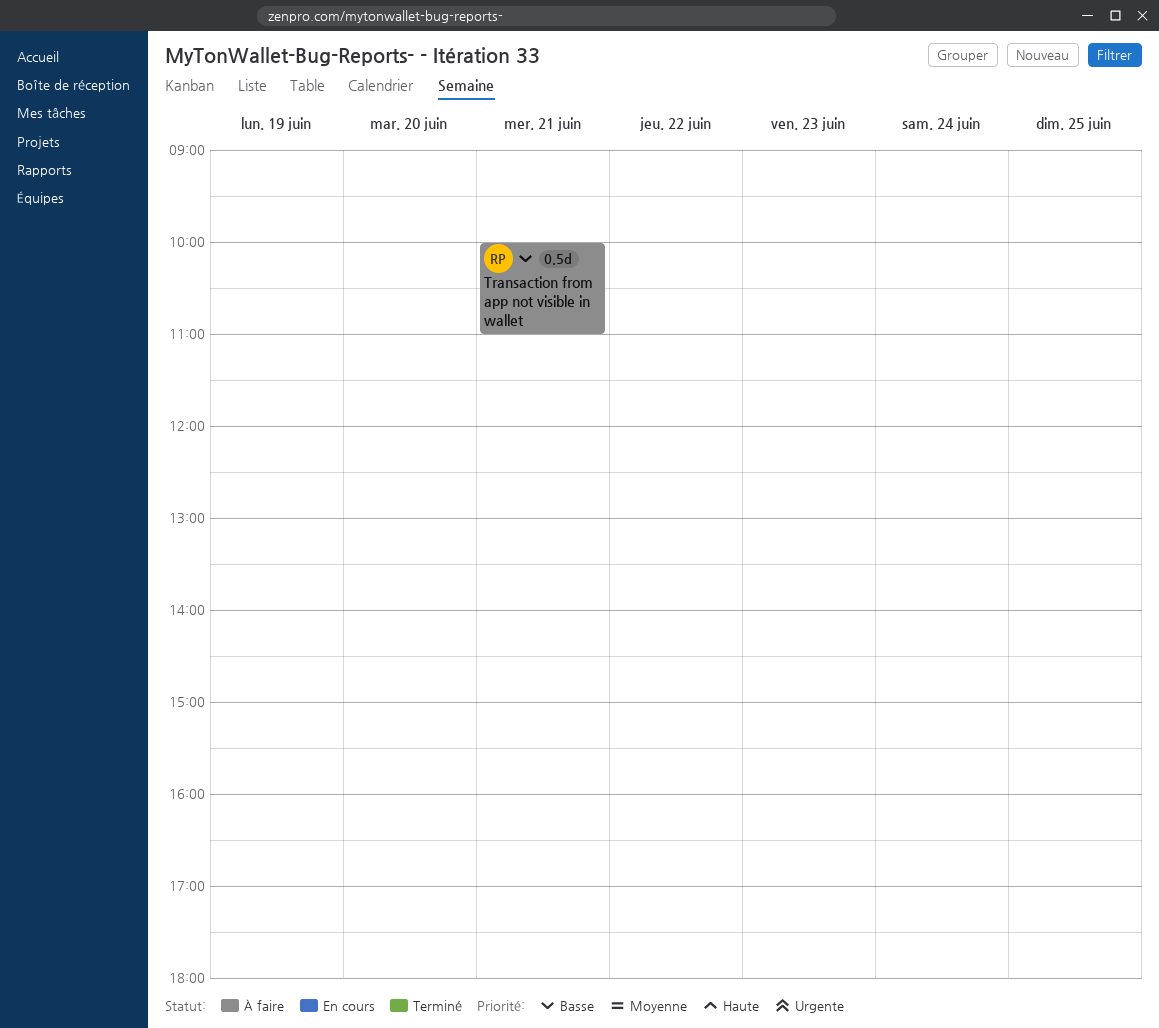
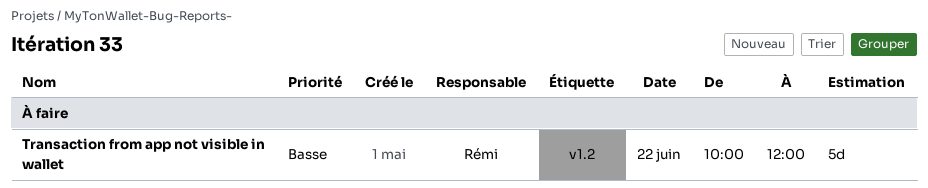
Transaction from app not visible in wallet, estimate: 0.5d -> 5d
Transaction from app not visible in wallet, day: Jun 21 -> Jun 22
Transaction from app not visible in wallet, ends: 11:00 -> 12:00

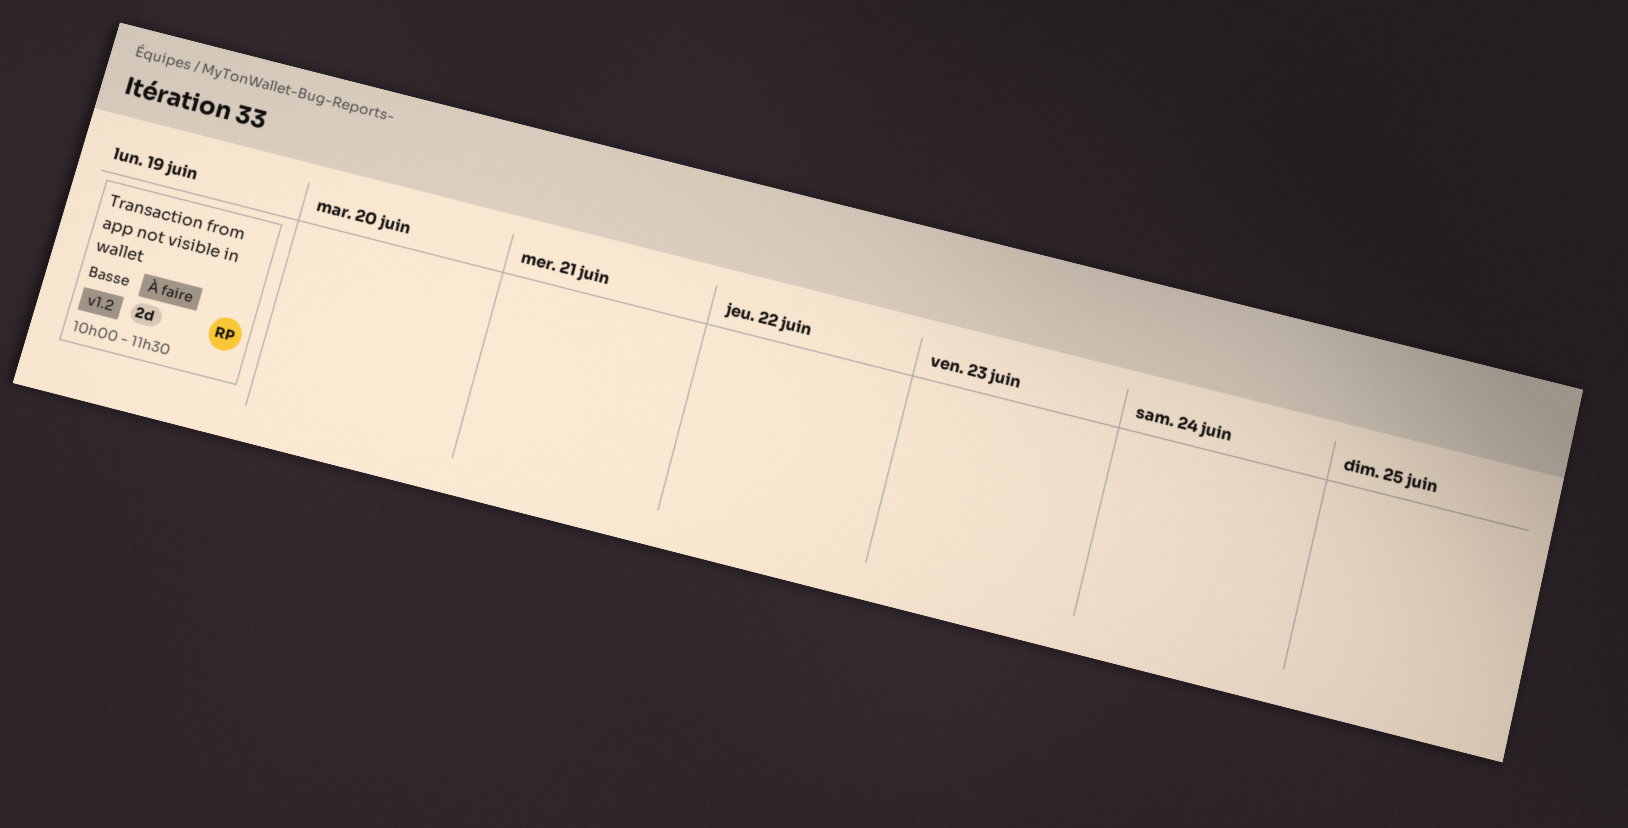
Transaction from app not visible in wallet, estimate: 5d -> 2d
Transaction from app not visible in wallet, day: Jun 22 -> Jun 19
Transaction from app not visible in wallet, ends: 12:00 -> 11:30

